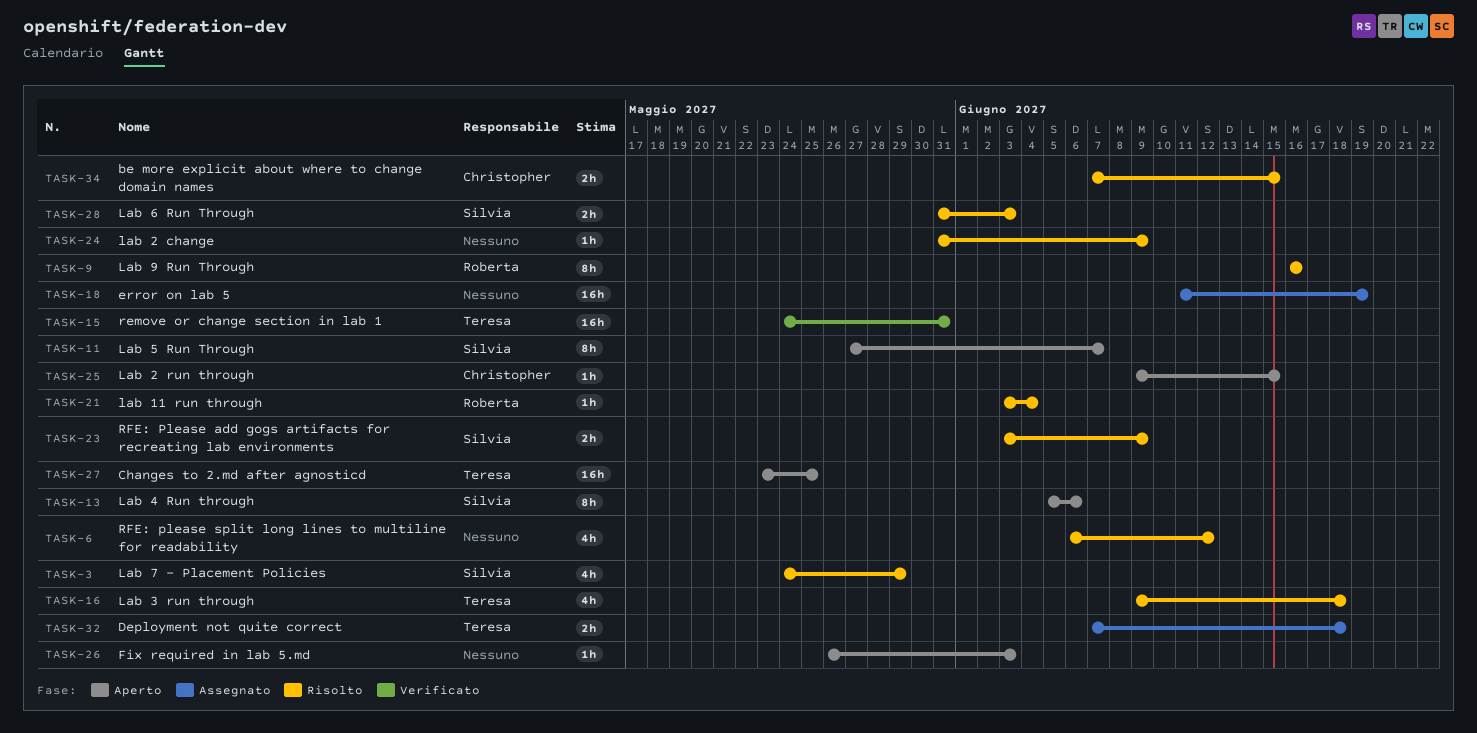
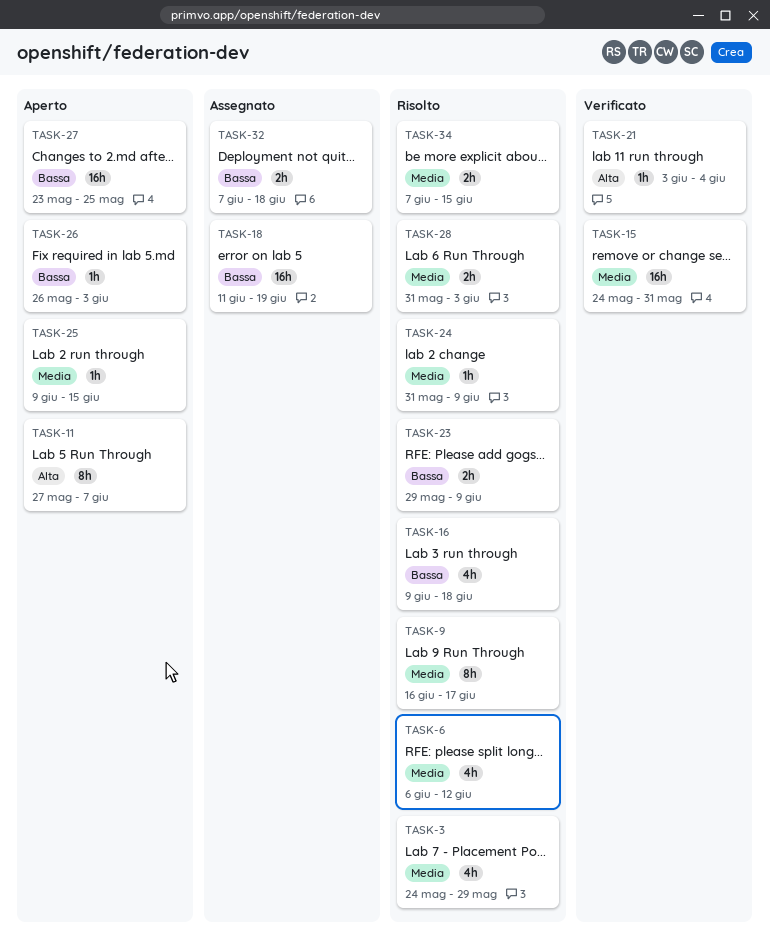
TASK-9, due: Jun 16 -> Jun 17
TASK-13: present -> none
TASK-21, status: Risolto -> Verificato
TASK-23, start: Jun 3 -> May 29

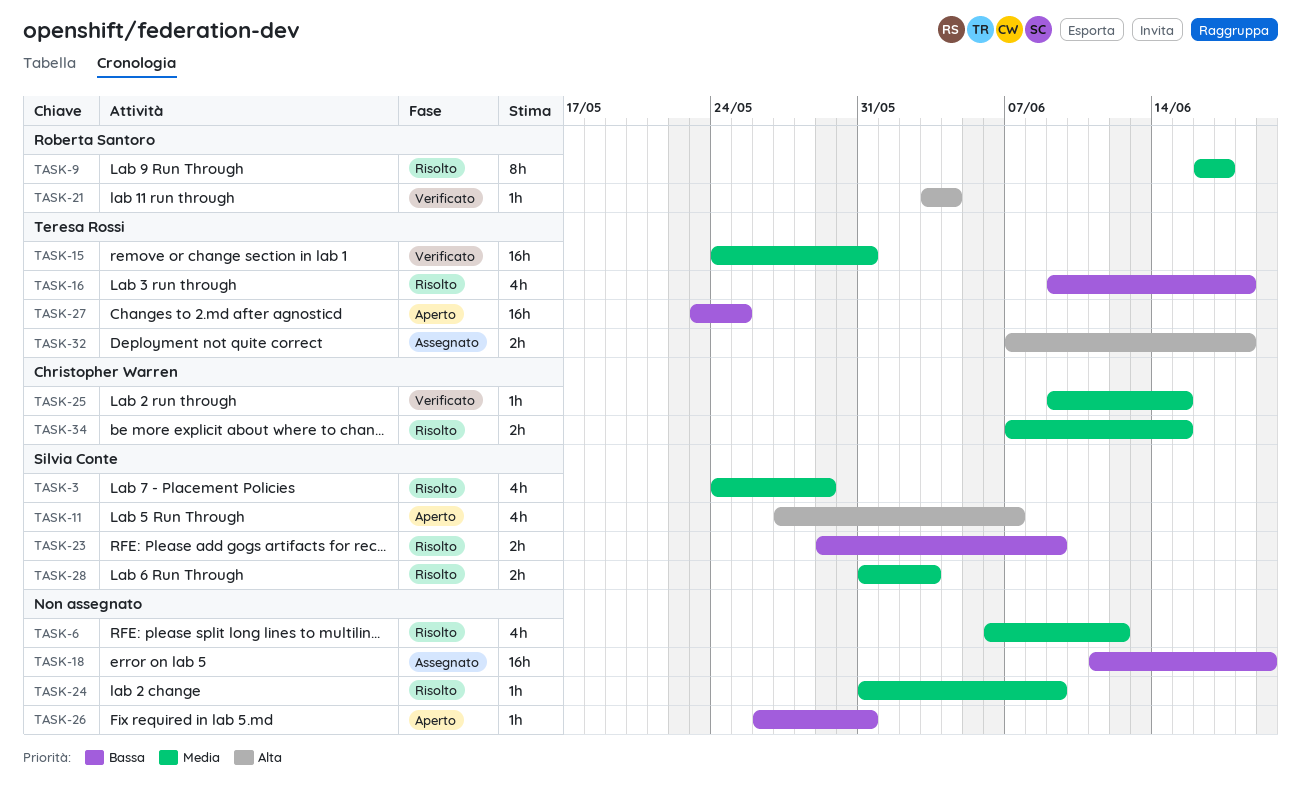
TASK-11, estimate: 8h -> 4h
TASK-25, status: Aperto -> Verificato
TASK-26, due: Jun 3 -> May 31
TASK-32, priority: Bassa -> Alta

